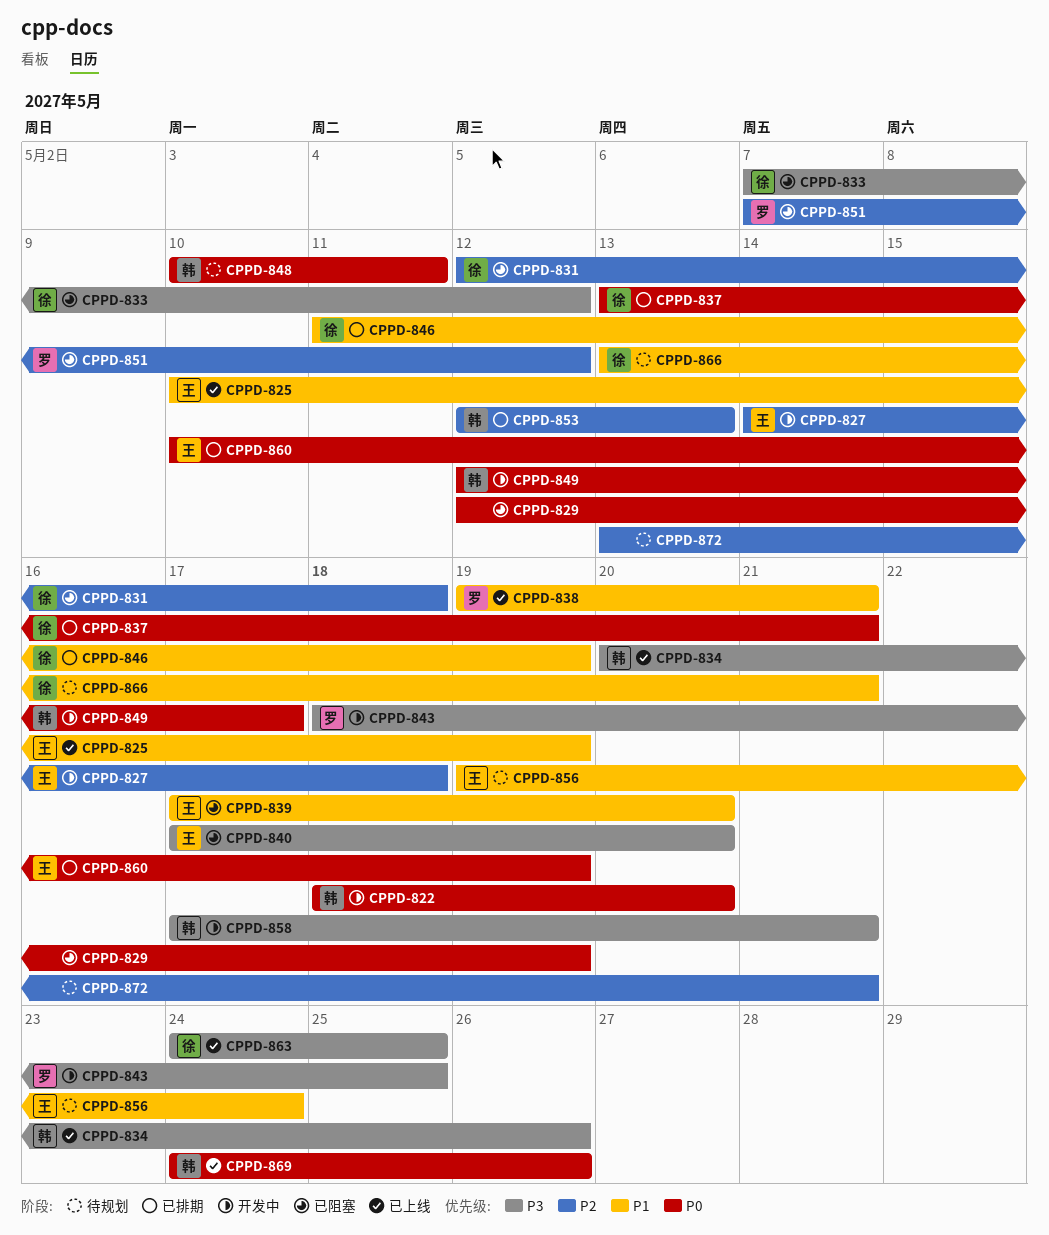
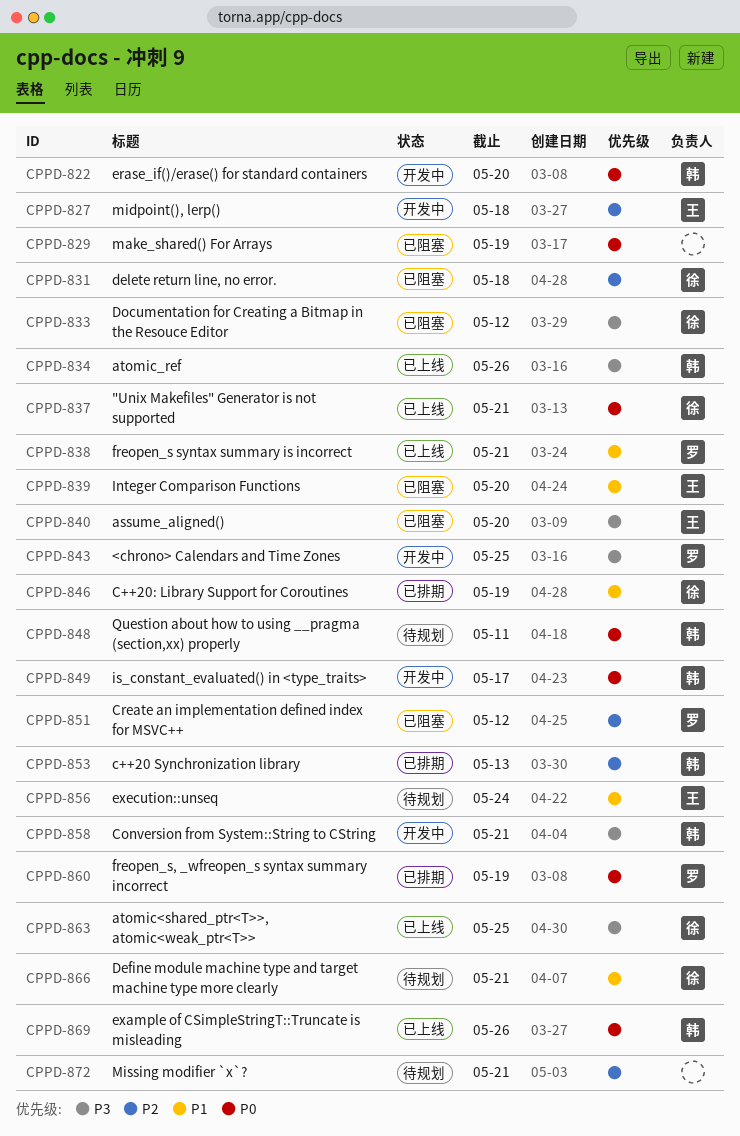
CPPD-825: present -> none
CPPD-837, status: 已排期 -> 已上线
CPPD-860, owner: 王 -> 罗

